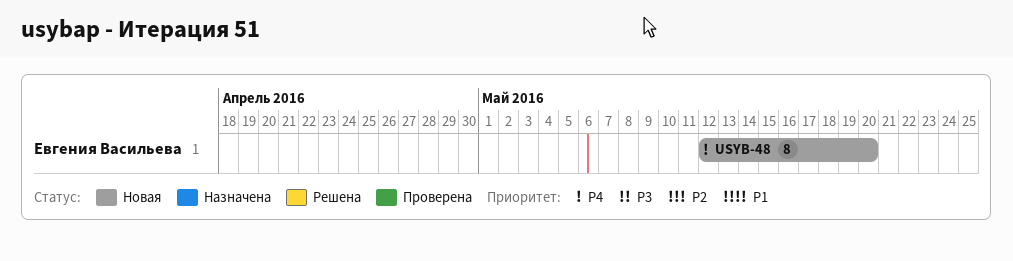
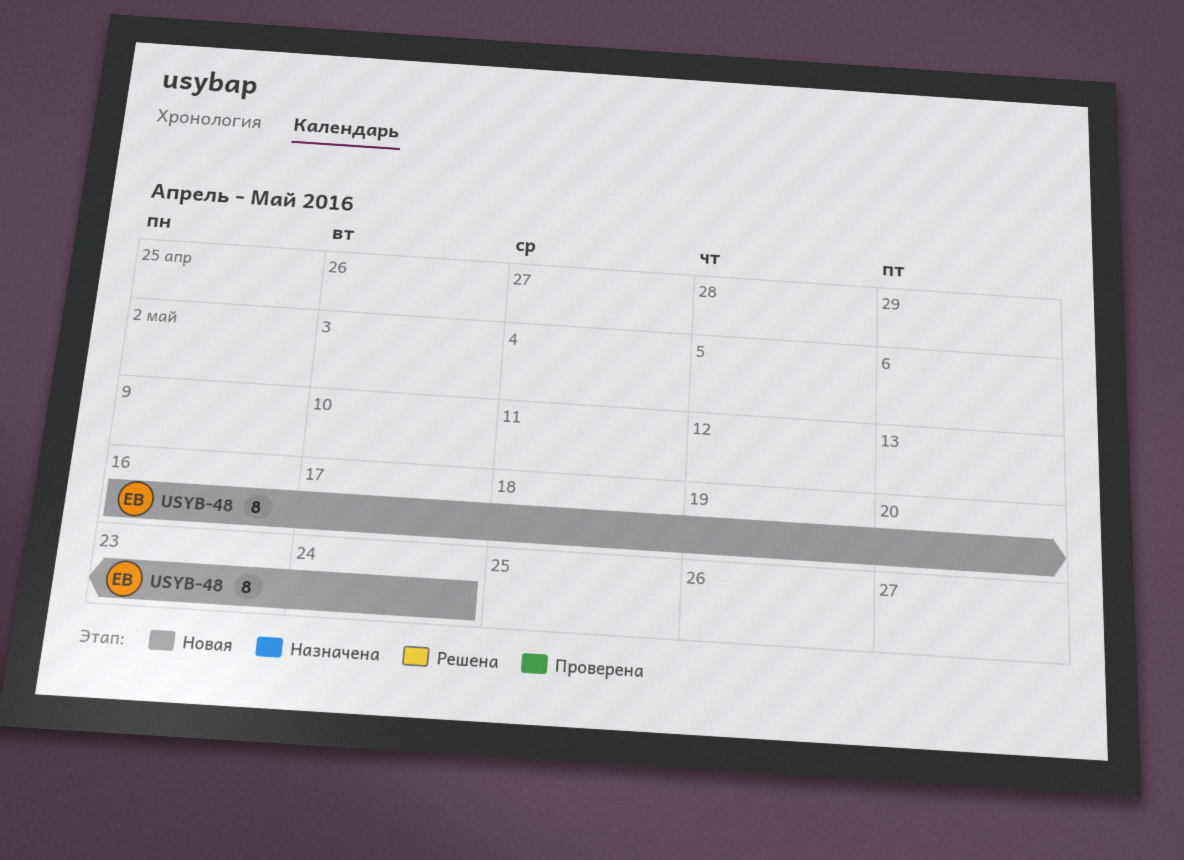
USYB-48, start: May 12 -> May 16
USYB-48, due: May 20 -> May 24

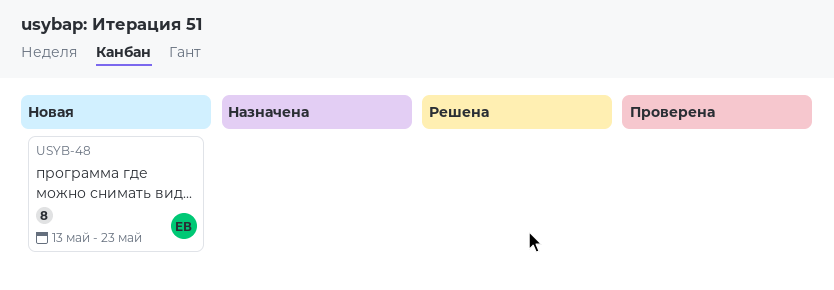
USYB-48, start: May 16 -> May 13
USYB-48, due: May 24 -> May 23

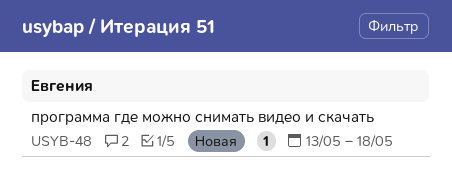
USYB-48, estimate: 8 -> 1
USYB-48, due: May 23 -> May 18

